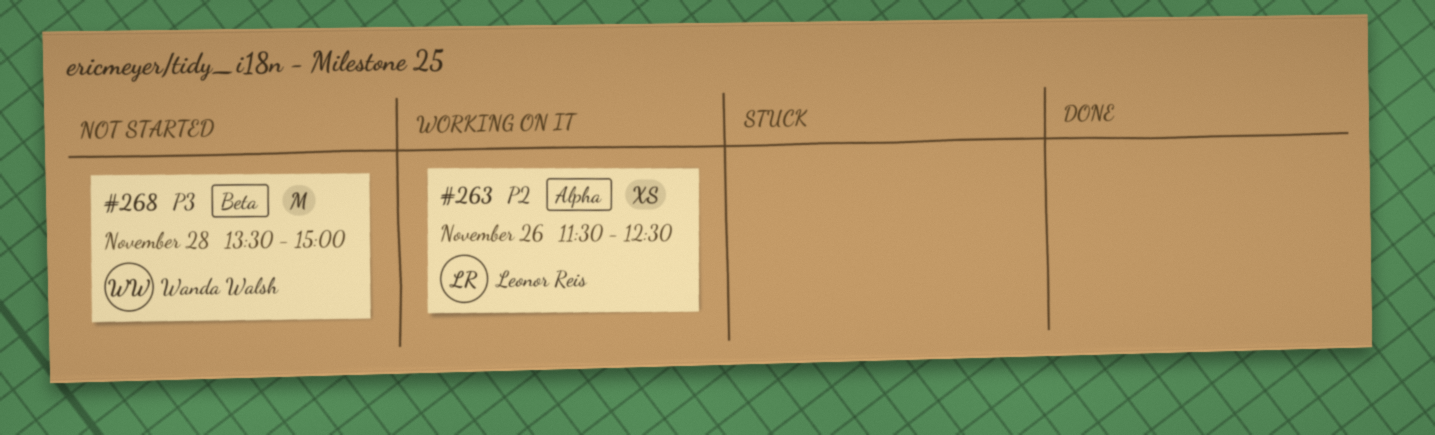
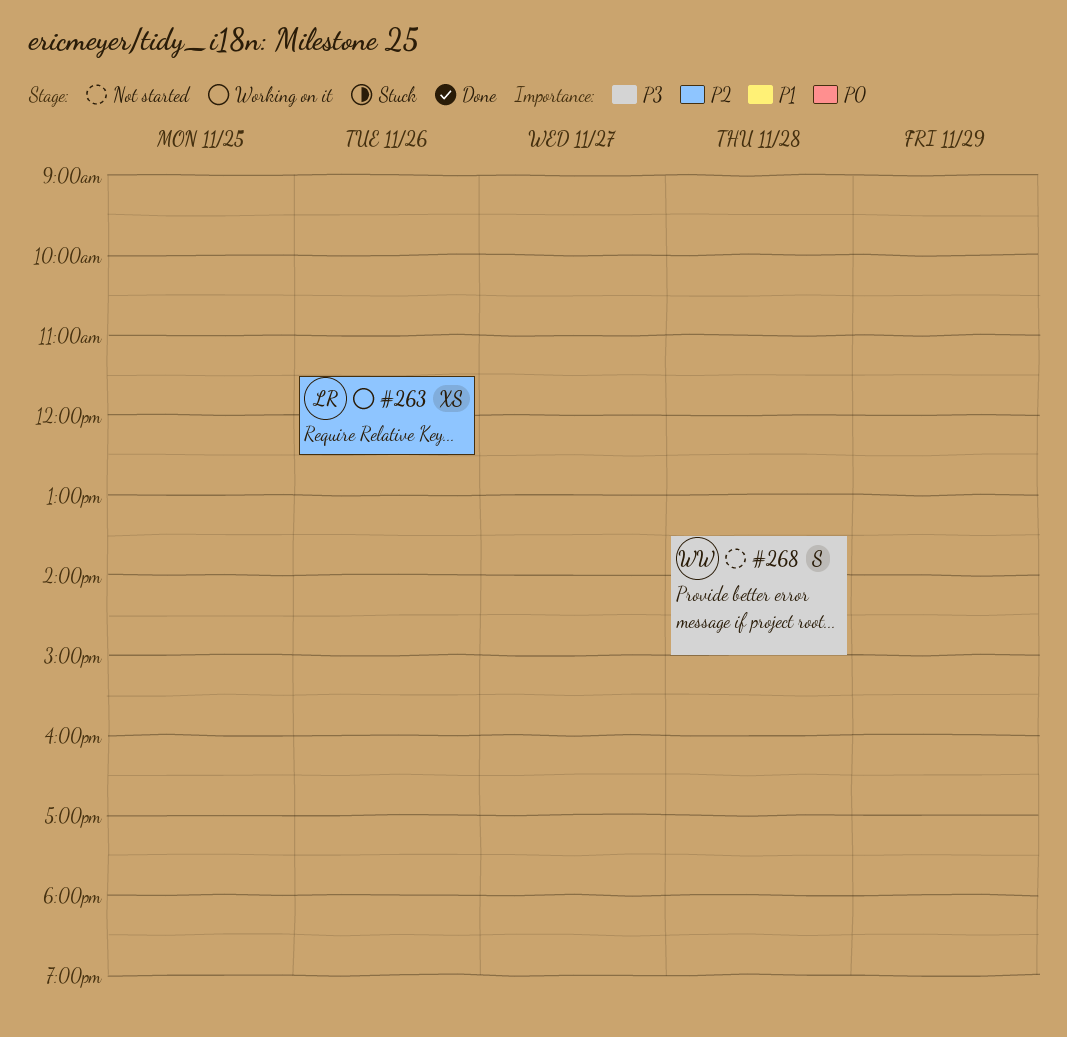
#268, estimate: M -> S

